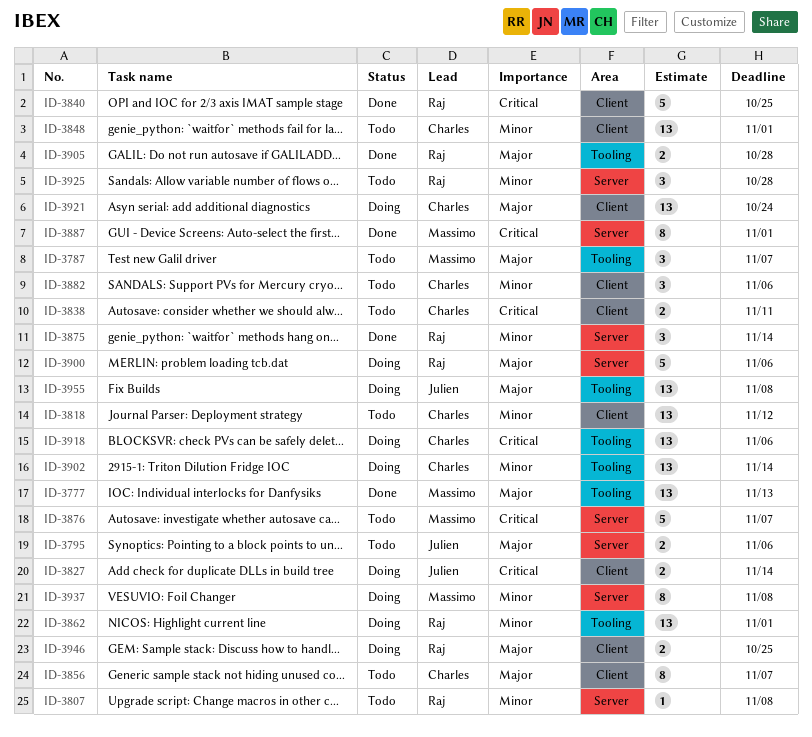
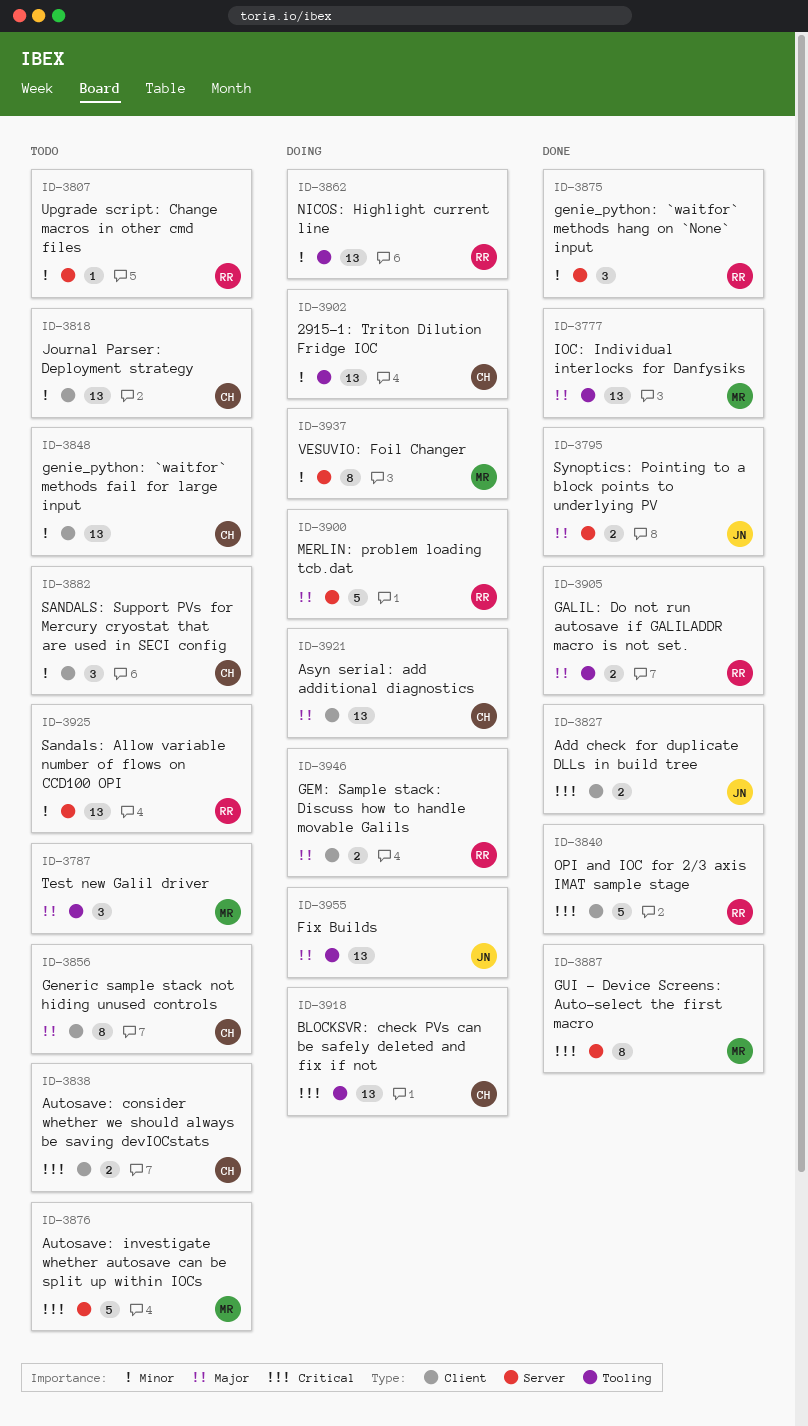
ID-3795, status: Todo -> Done
ID-3827, status: Doing -> Done
ID-3925, estimate: 3 -> 13

